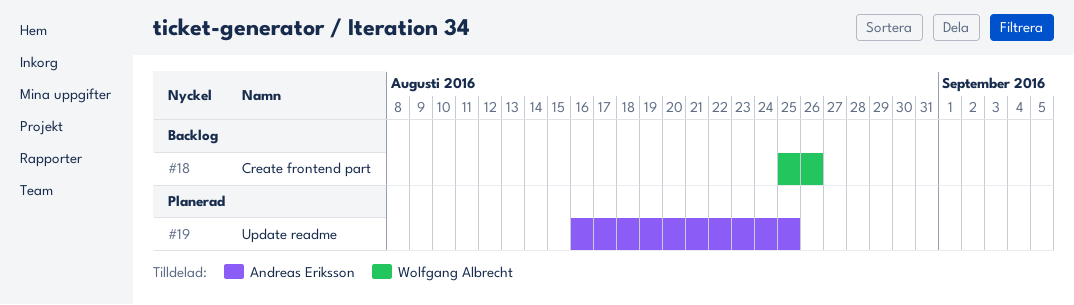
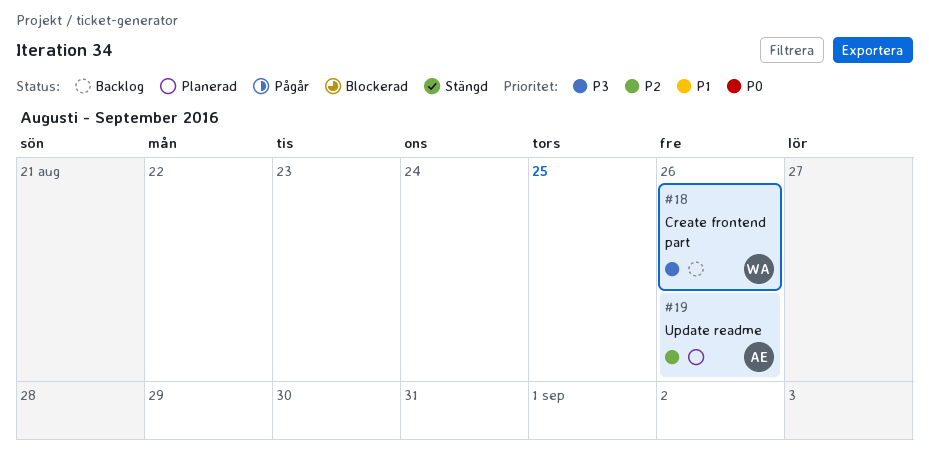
#19, due: Aug 25 -> Aug 26

